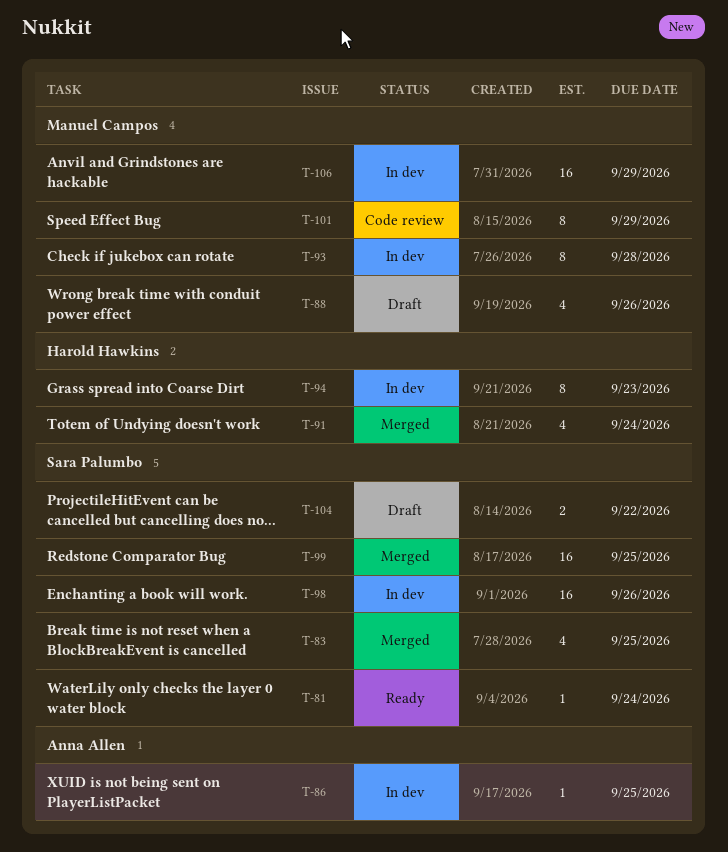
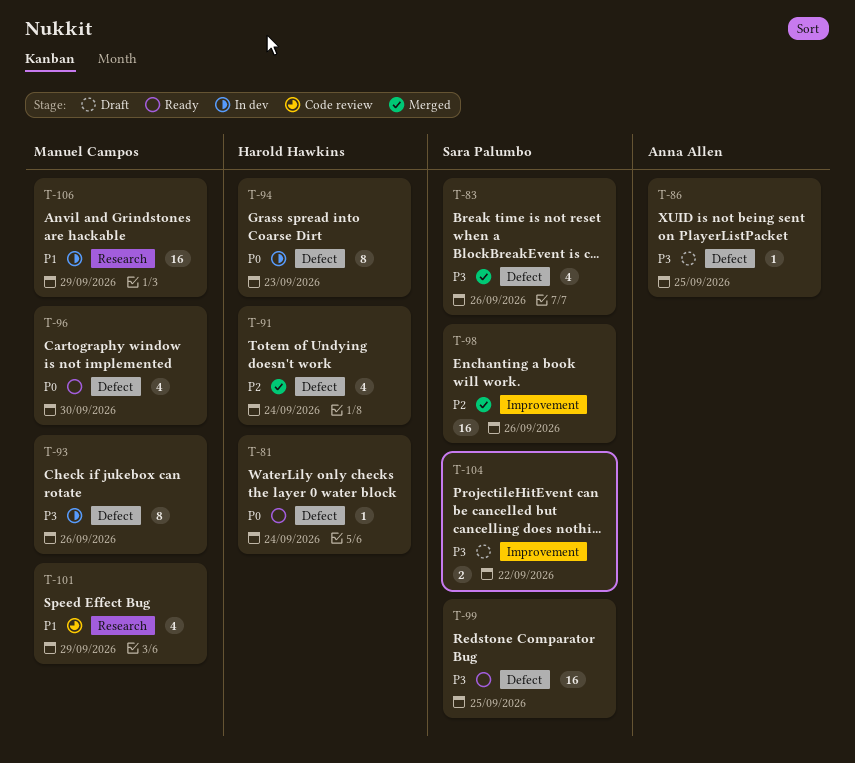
T-81, owner: Sara Palumbo -> Harold Hawkins
T-83, due: Sep 25 -> Sep 26
T-86, status: In dev -> Draft
T-88: present -> none
T-93, due: Sep 28 -> Sep 26
T-96: none -> present
T-98, status: In dev -> Merged
T-99, status: Merged -> Ready
T-101, estimate: 8 -> 4

